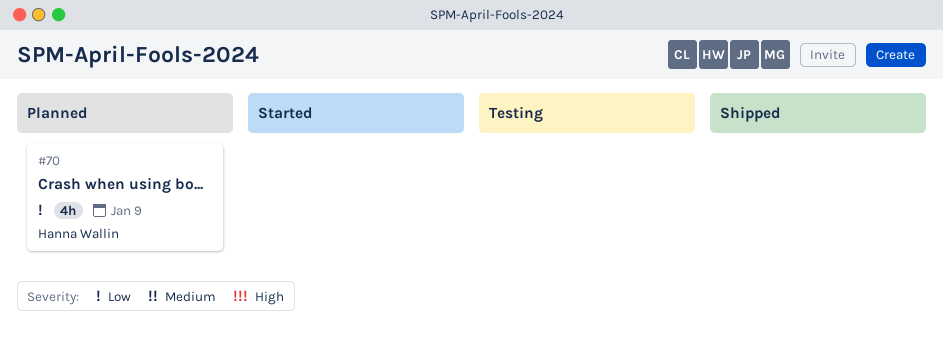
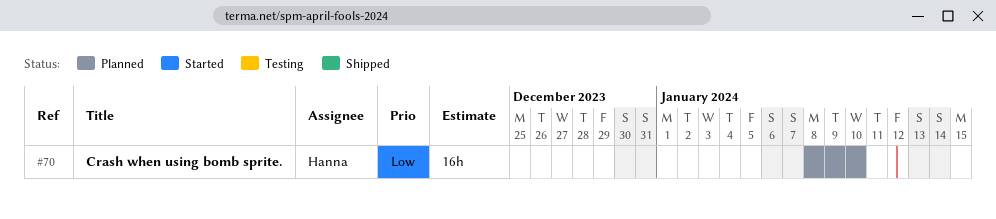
#70, estimate: 4h -> 16h
#70, due: Jan 9 -> Jan 10

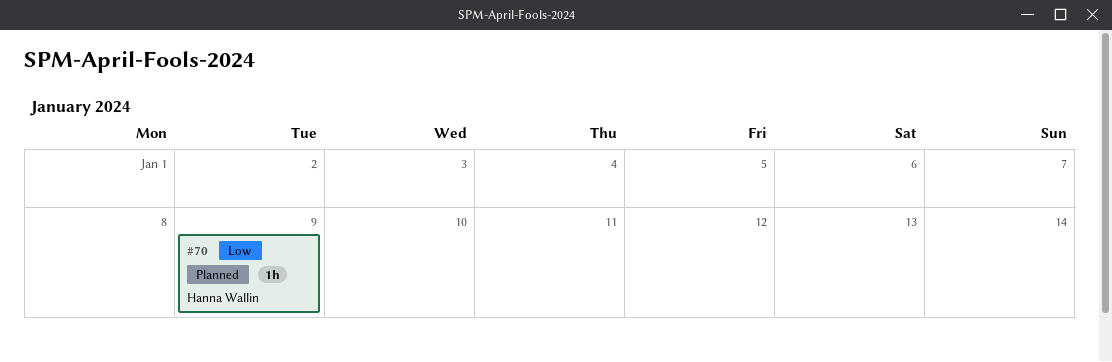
#70, estimate: 16h -> 1h
#70, due: Jan 10 -> Jan 9

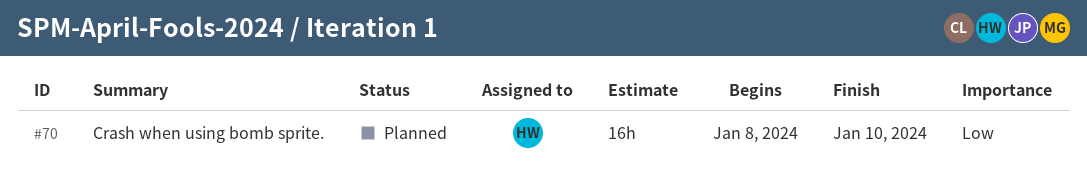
#70, estimate: 1h -> 16h
#70, due: Jan 9 -> Jan 10

